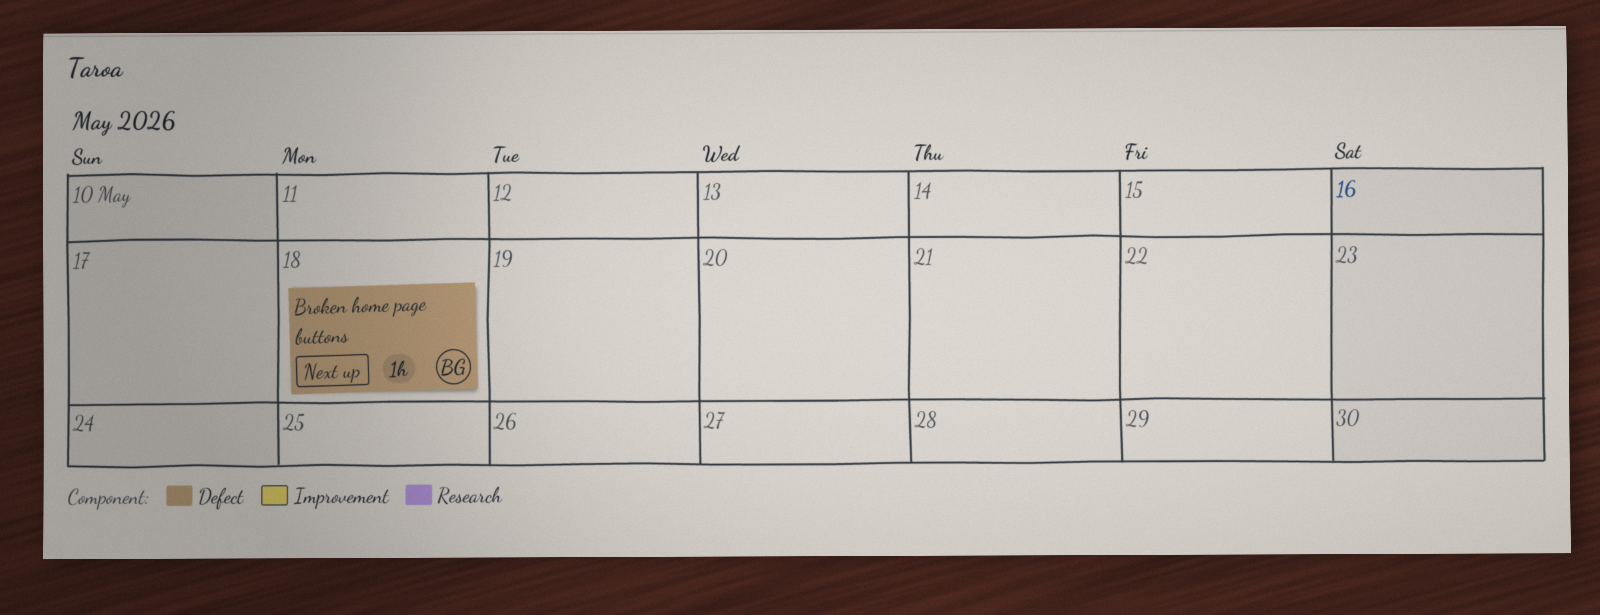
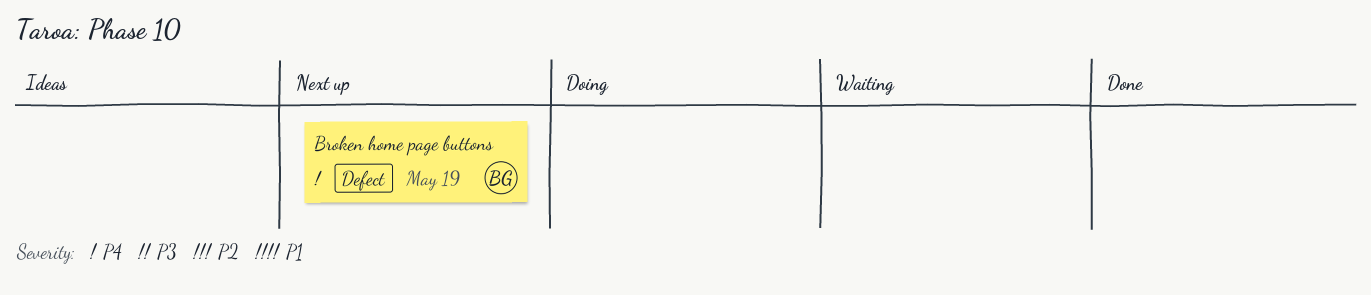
Broken home page buttons, due: May 18 -> May 19

